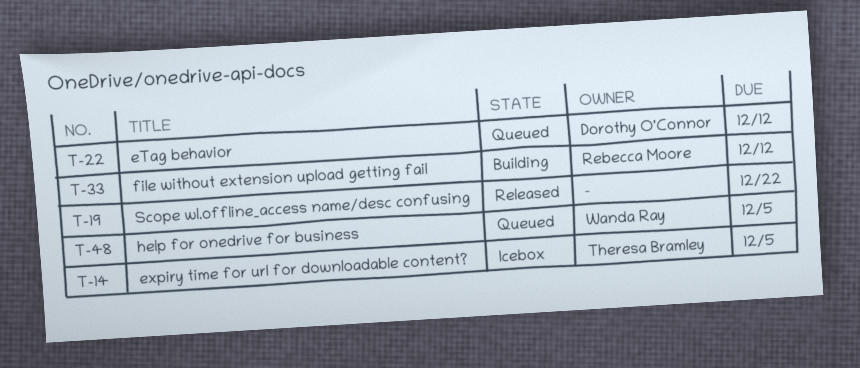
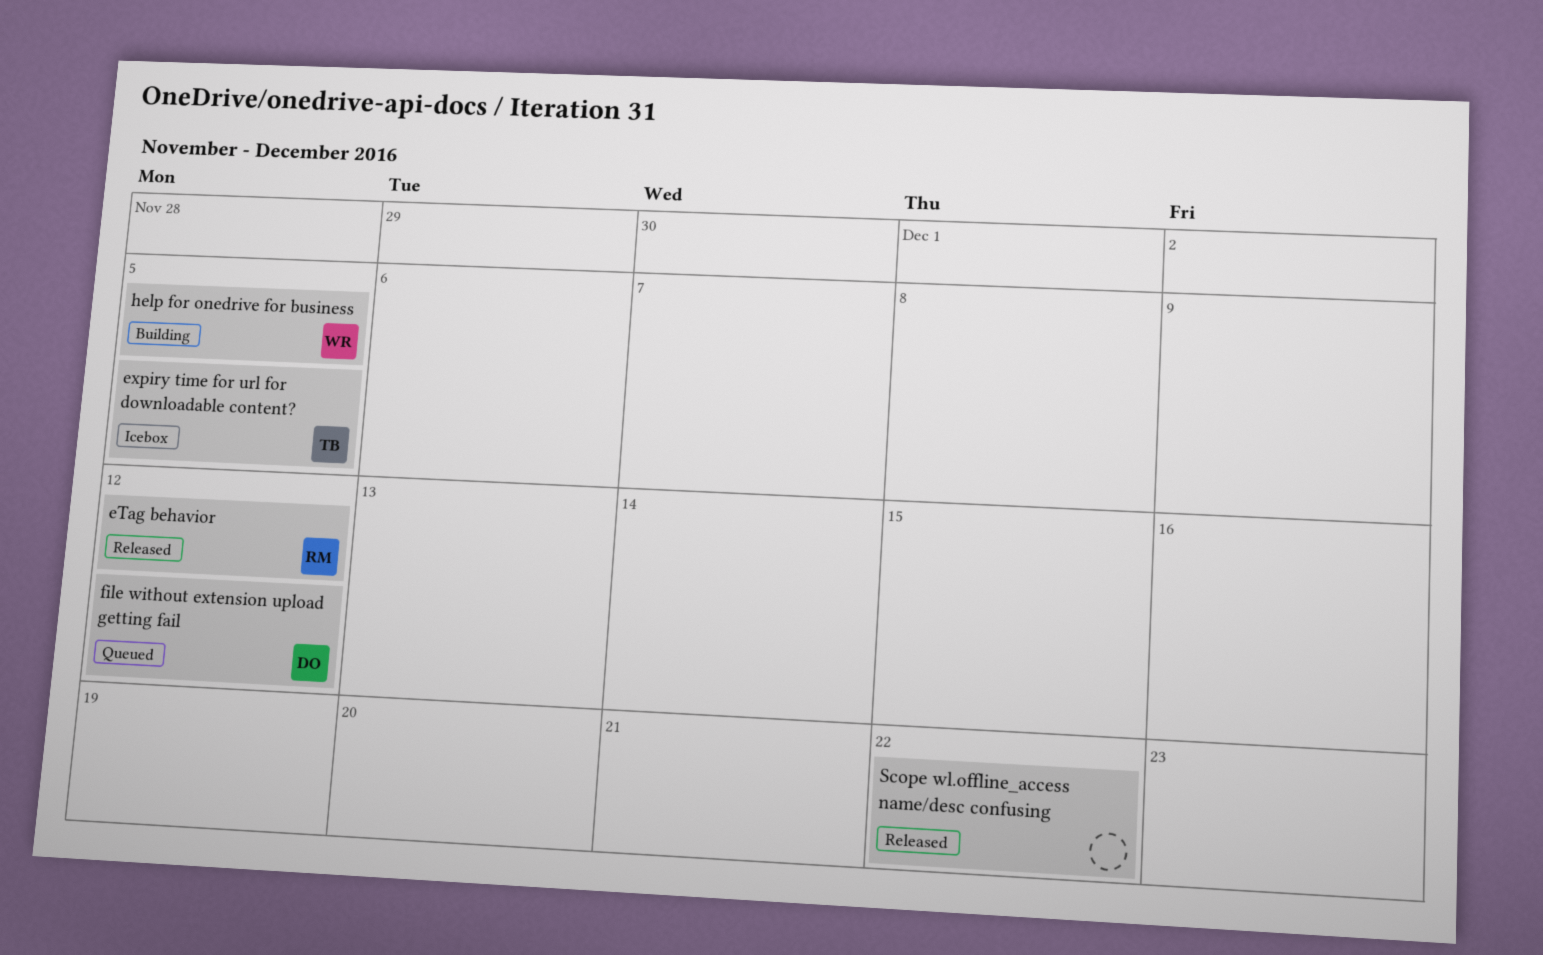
eTag behavior, status: Queued -> Released
eTag behavior, owner: Dorothy O'Connor -> Rebecca Moore
file without extension upload getting fail, status: Building -> Queued
file without extension upload getting fail, owner: Rebecca Moore -> Dorothy O'Connor
help for onedrive for business, status: Queued -> Building

